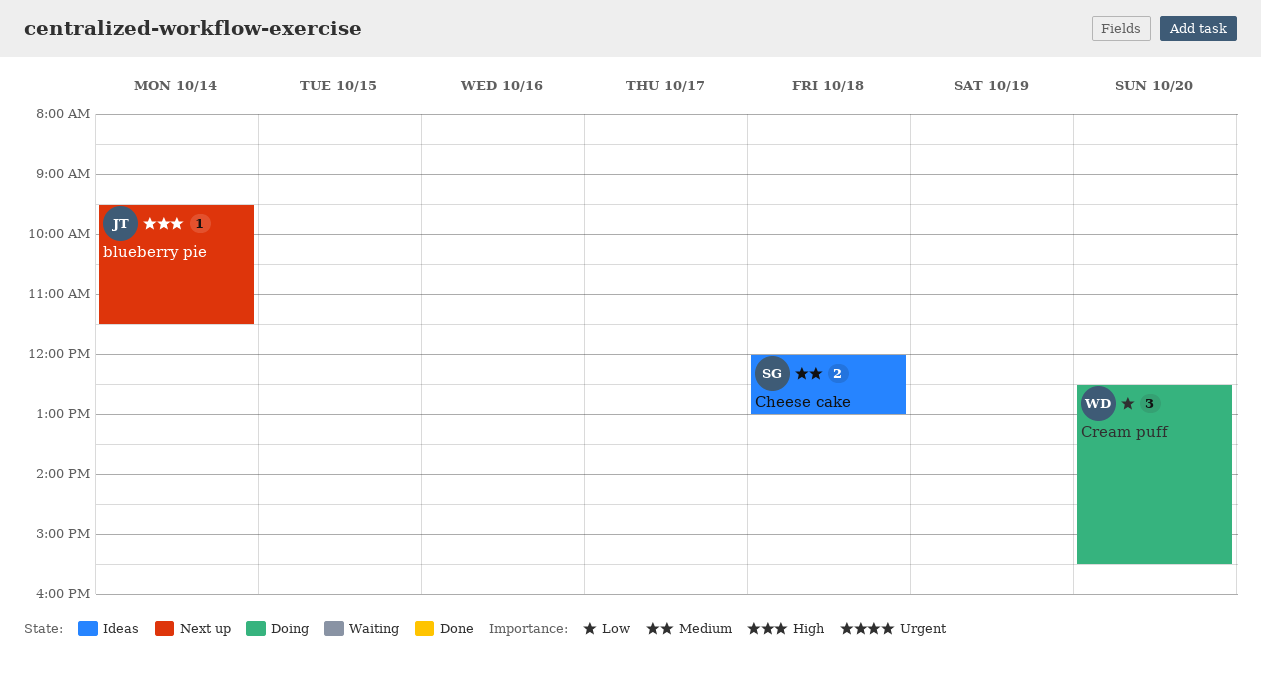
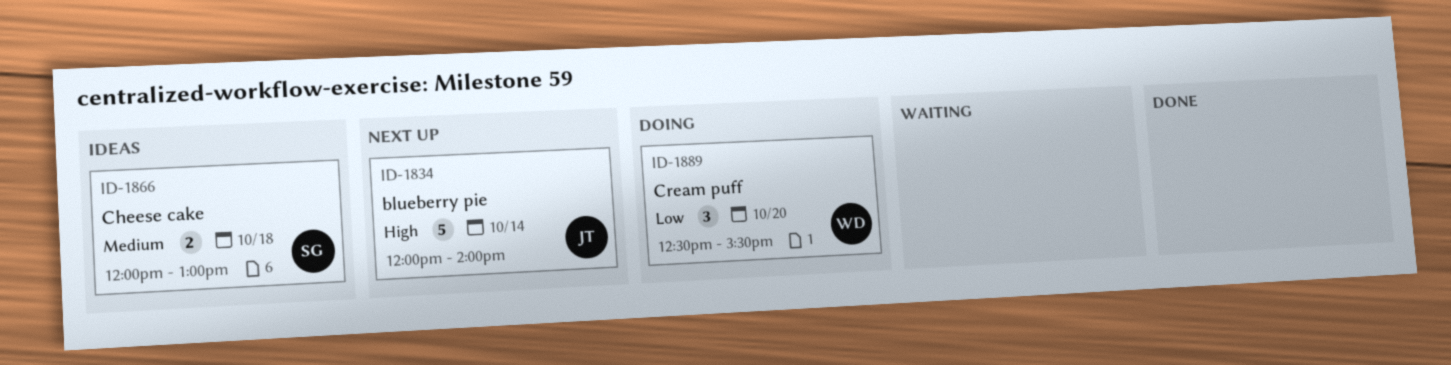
blueberry pie, estimate: 1 -> 5
blueberry pie, begins: 09:30 -> 12:00
blueberry pie, ends: 11:30 -> 14:00

